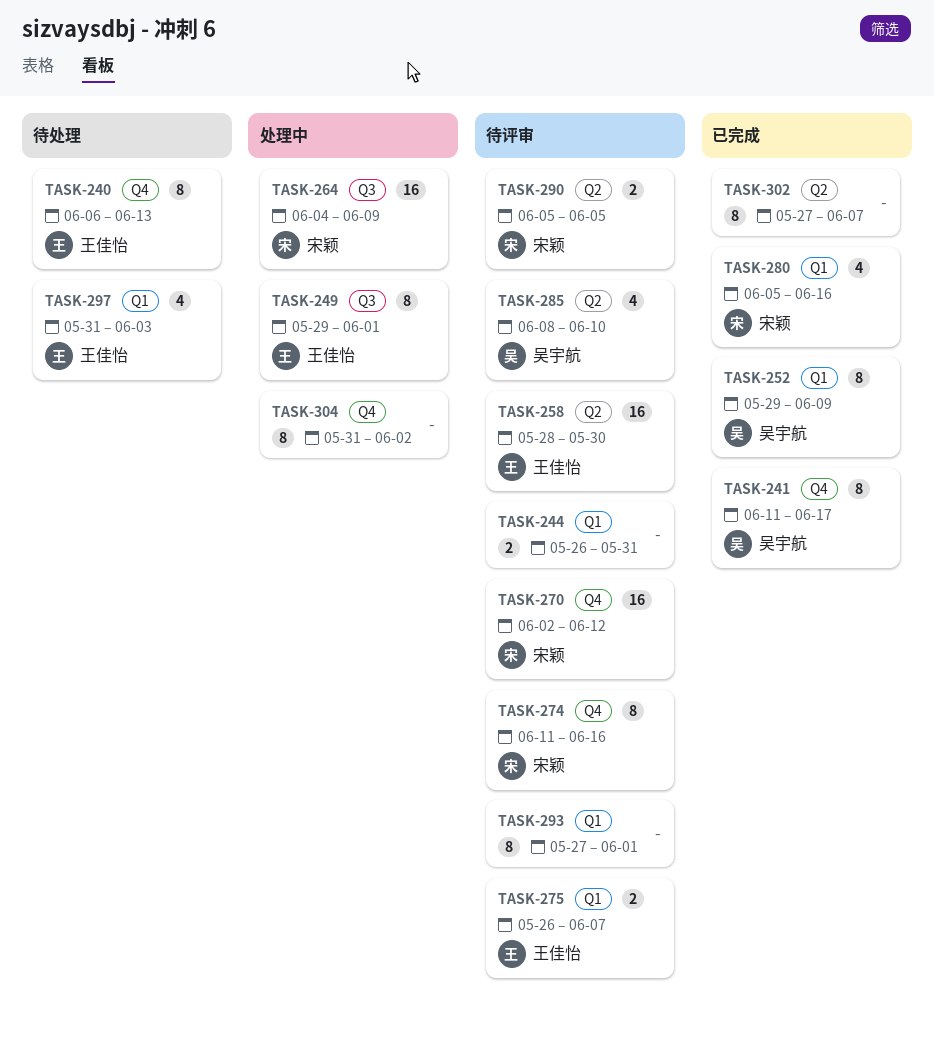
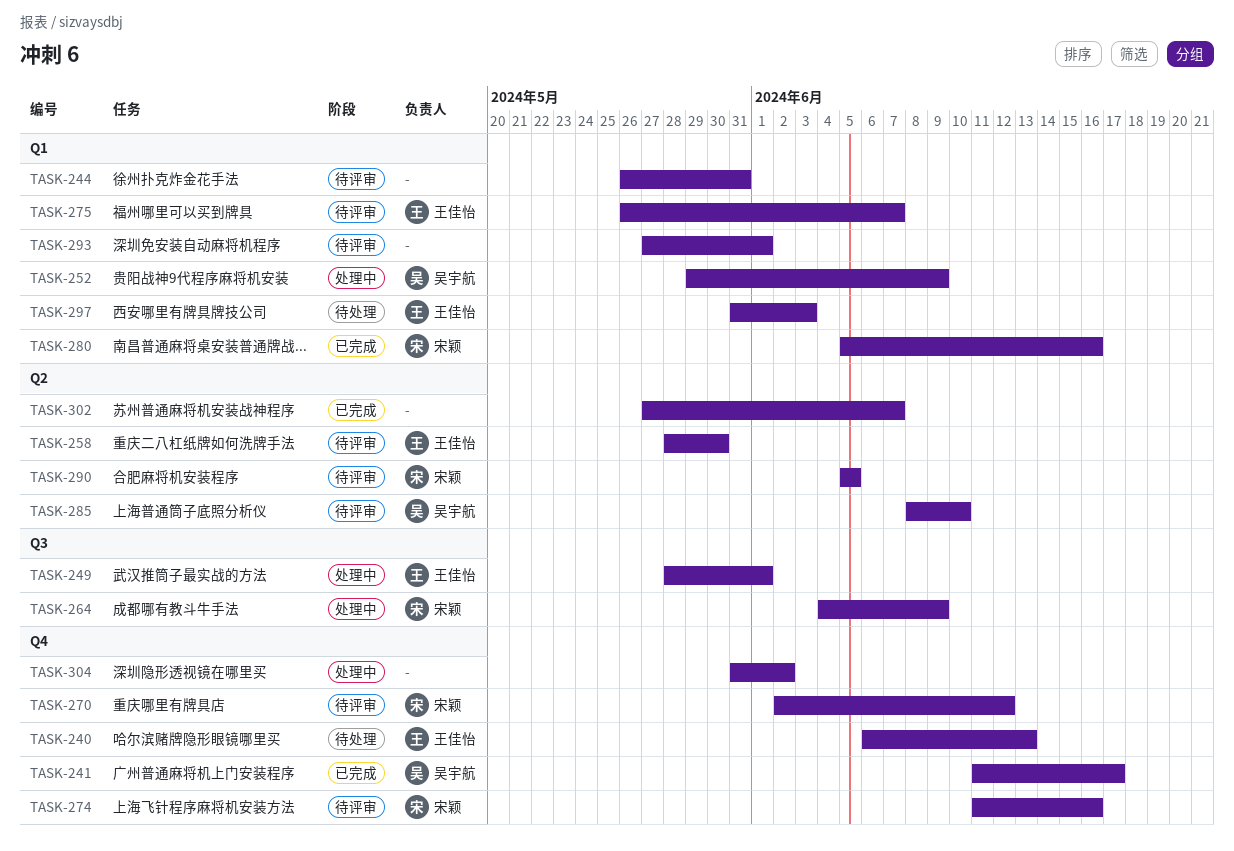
TASK-249, start: May 29 -> May 28
TASK-252, status: 已完成 -> 处理中

